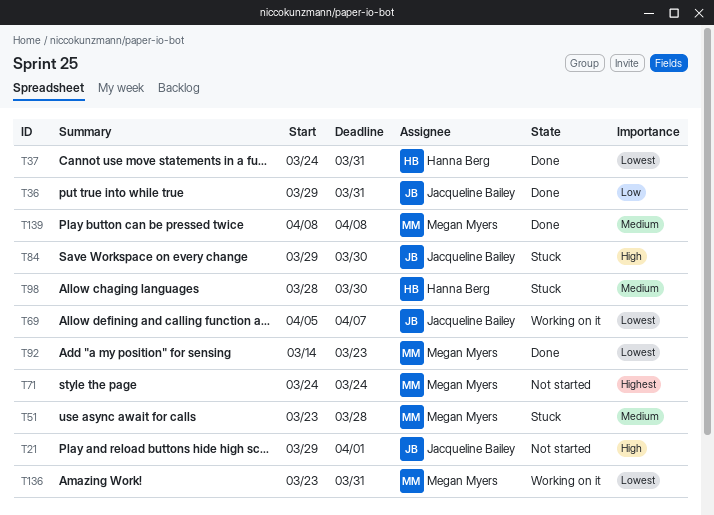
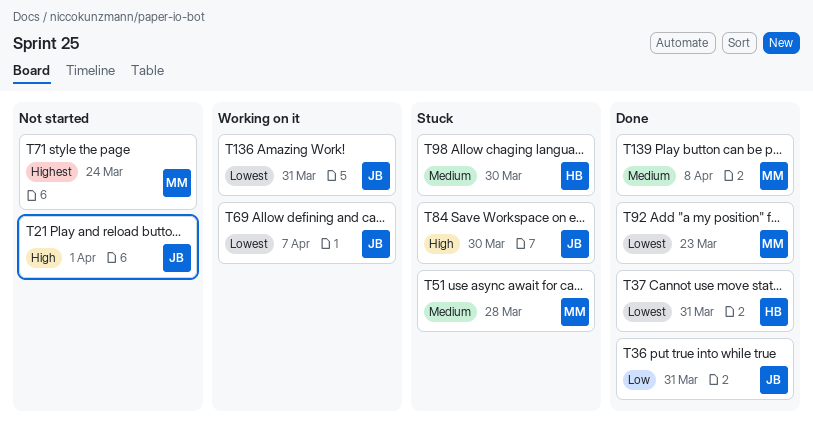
T136, owner: Megan Myers -> Jacqueline Bailey

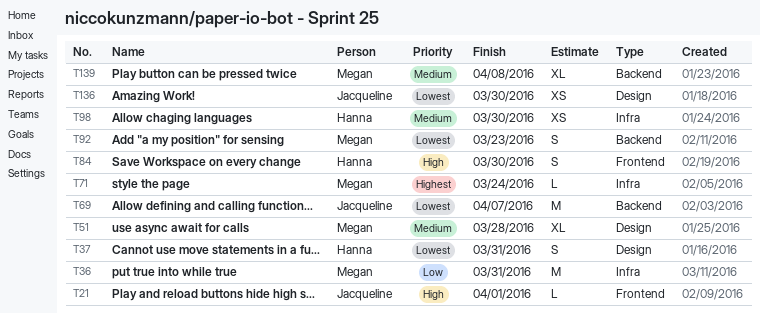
T36, owner: Jacqueline -> Megan
T84, owner: Jacqueline -> Hanna
T136, due: Mar 31 -> Mar 30

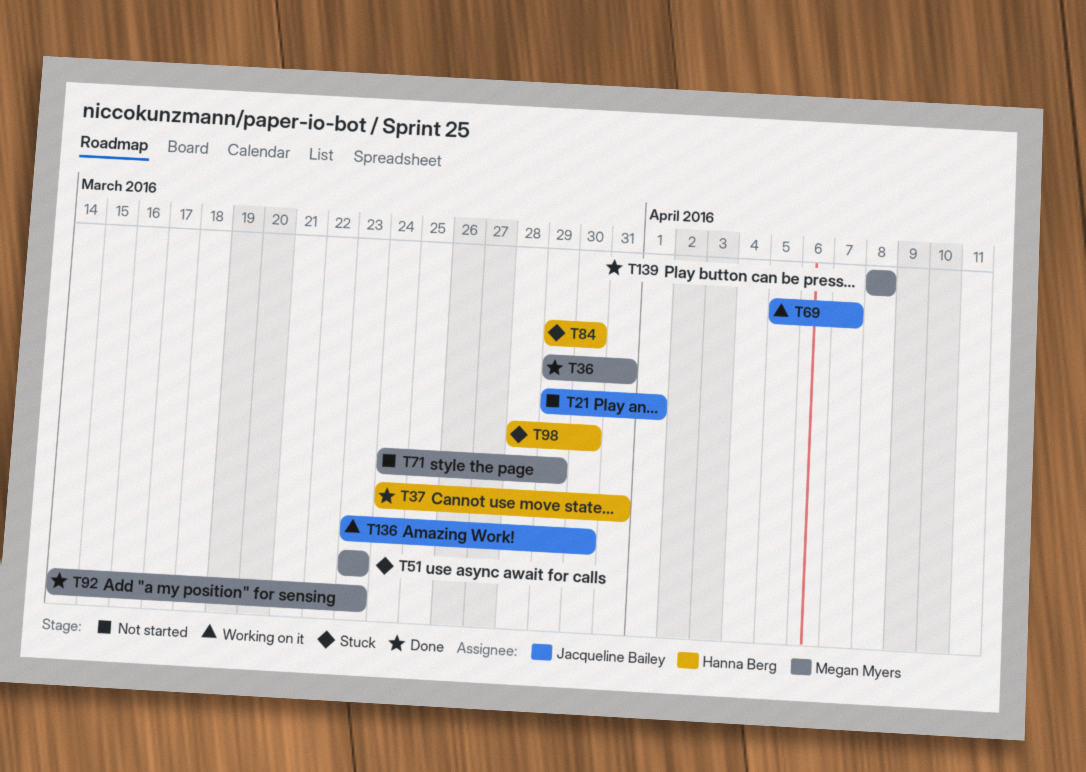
T51, due: Mar 28 -> Mar 23
T71, due: Mar 24 -> Mar 29

